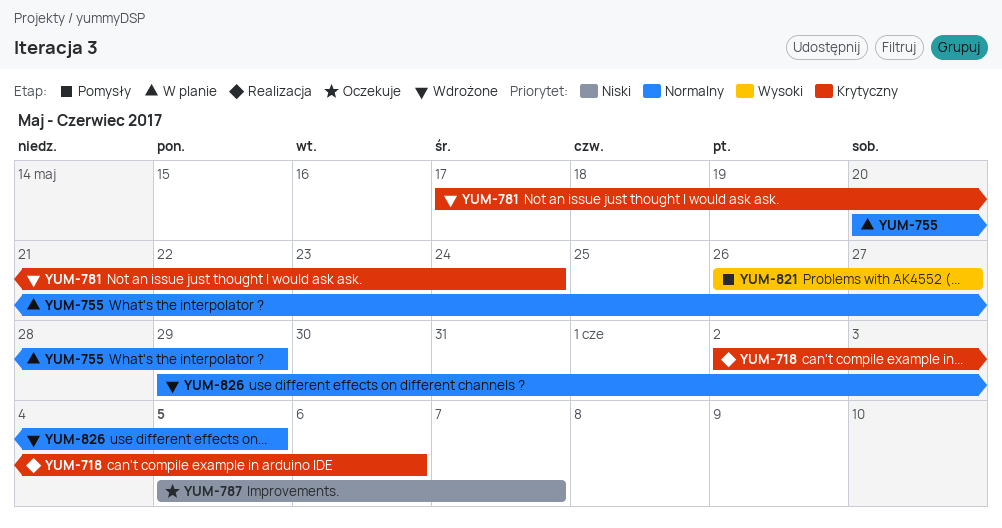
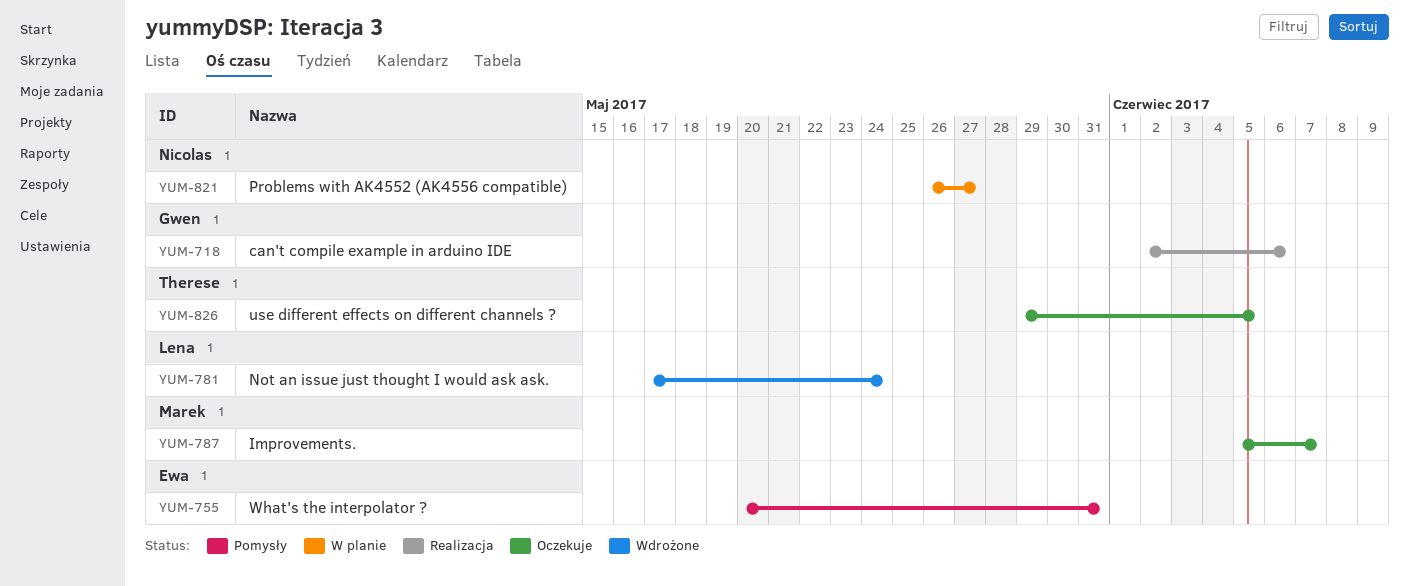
YUM-755, status: W planie -> Pomysły
YUM-755, due: May 29 -> May 31
YUM-821, status: Pomysły -> W planie
YUM-826, status: Wdrożone -> Oczekuje

